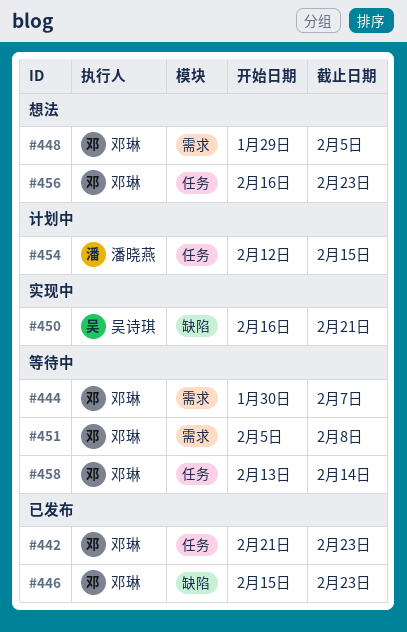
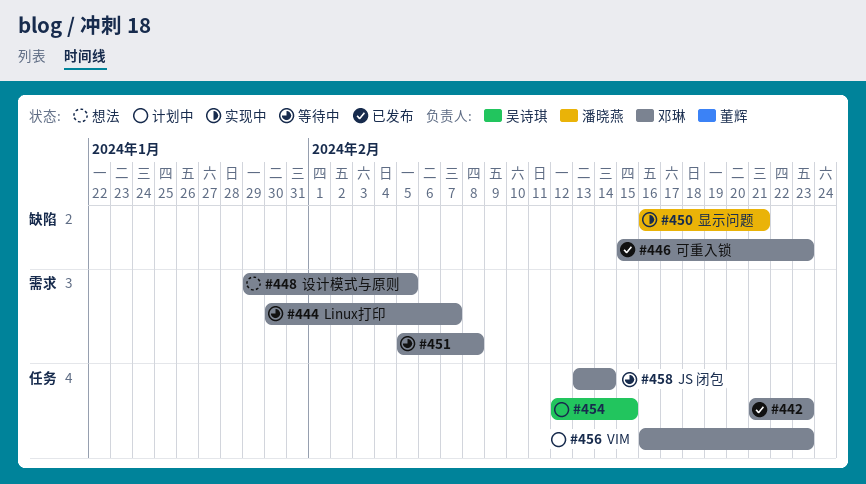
#450, owner: 吴诗琪 -> 潘晓燕
#454, owner: 潘晓燕 -> 吴诗琪
#456, status: 想法 -> 计划中

